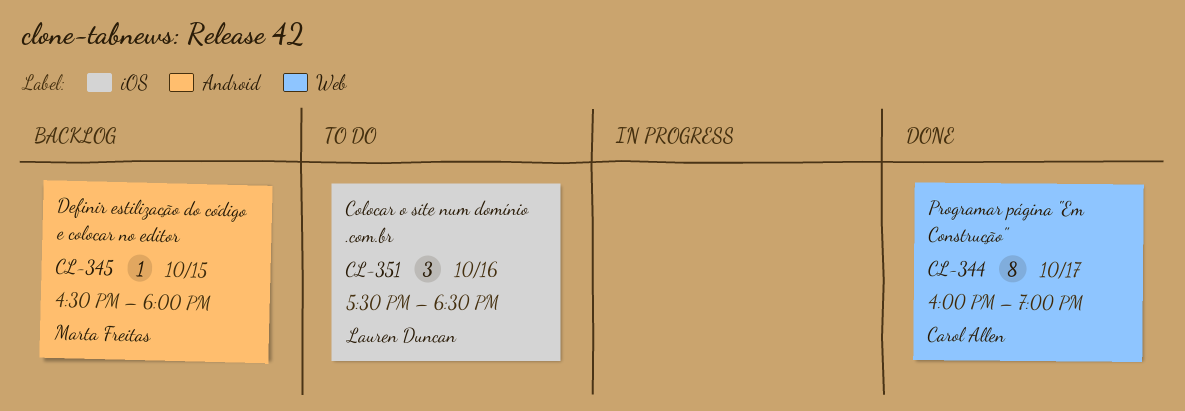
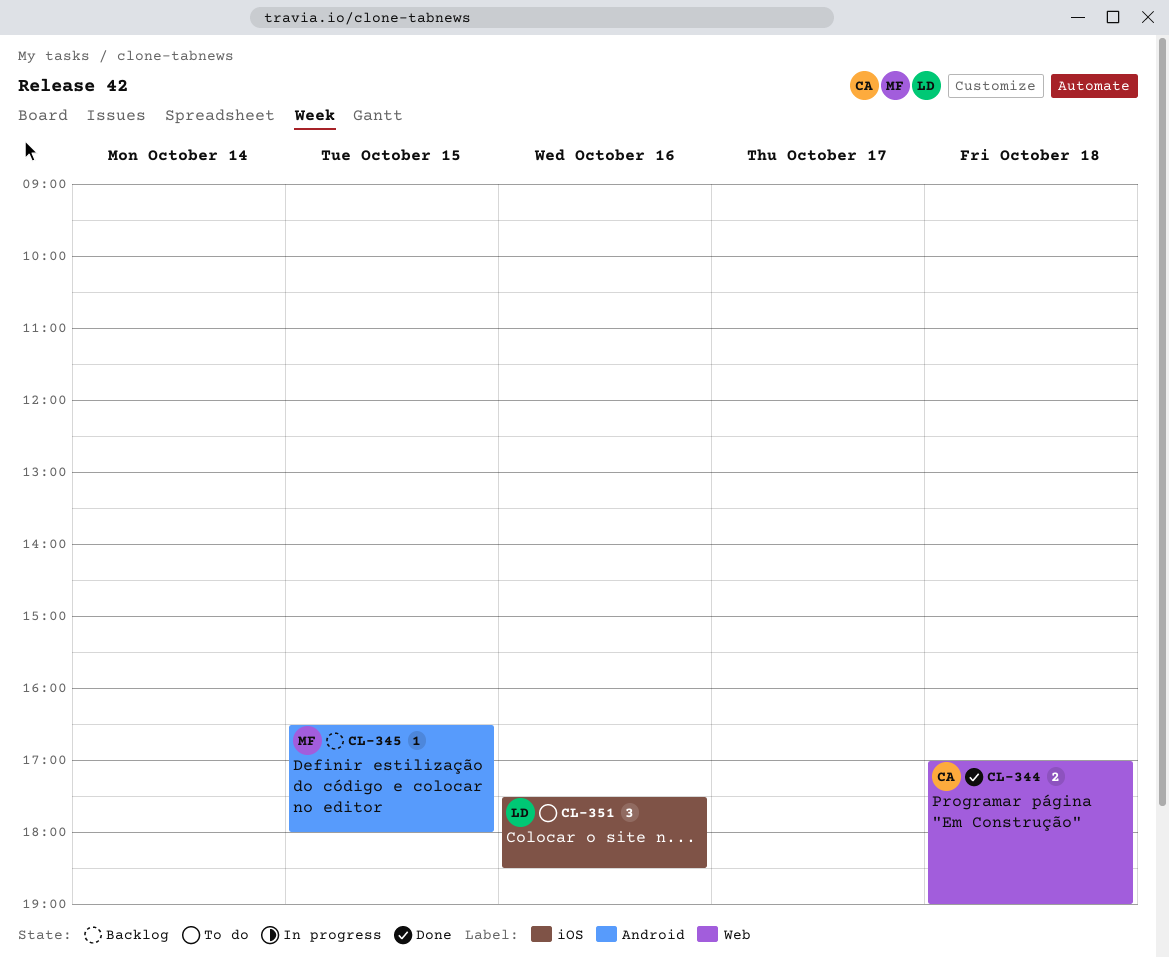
CL-344, estimate: 8 -> 2
CL-344, day: Oct 17 -> Oct 18
CL-344, begins: 16:00 -> 17:00

